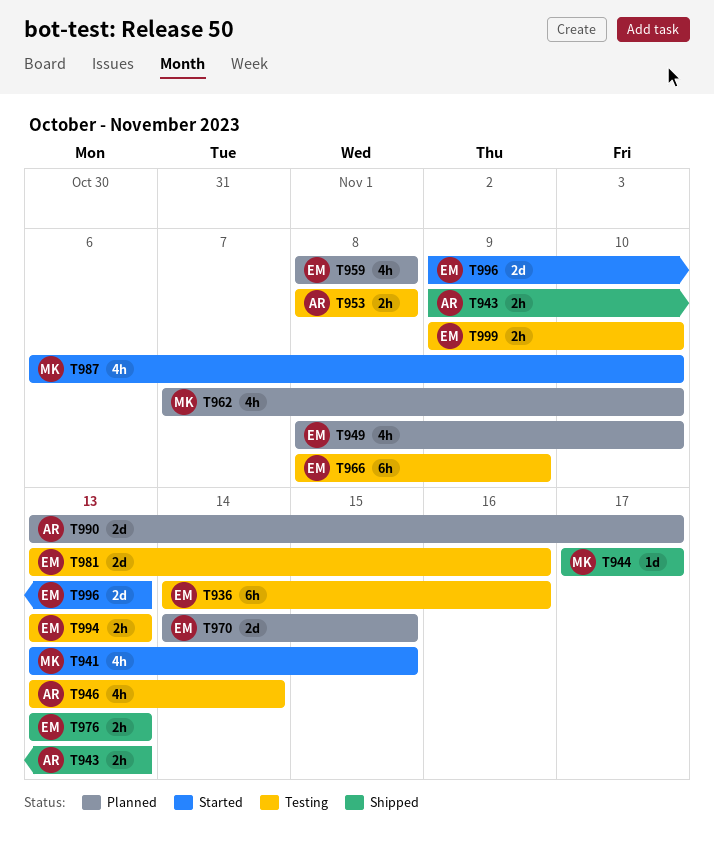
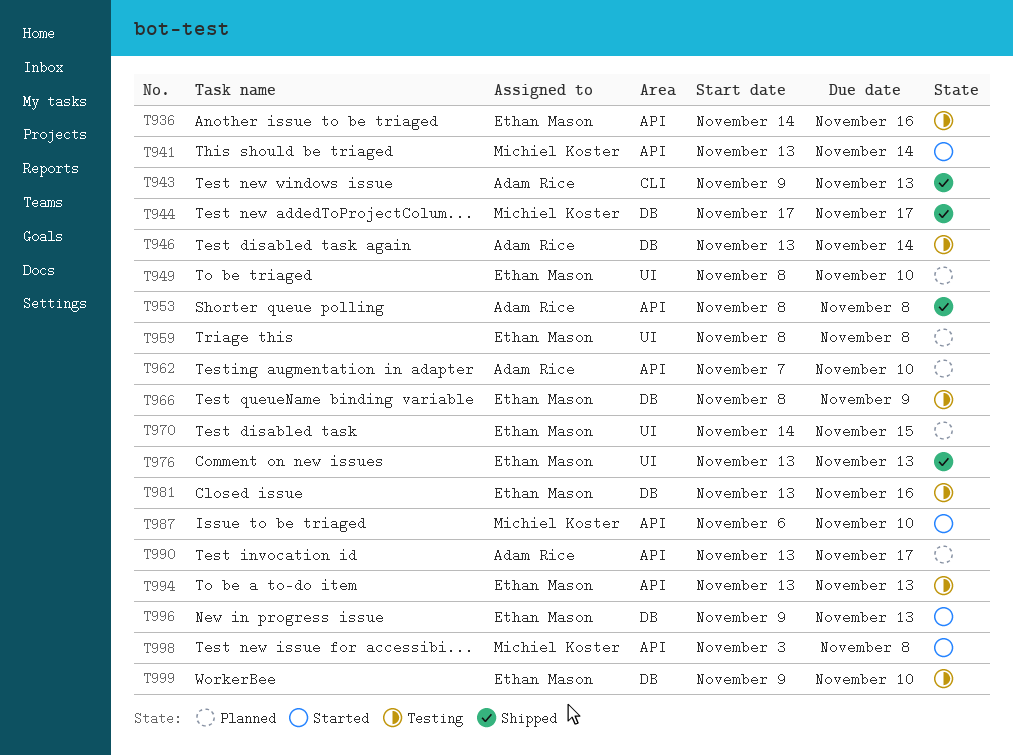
T941, due: Nov 15 -> Nov 14
T953, status: Testing -> Shipped
T962, owner: Michiel Koster -> Adam Rice
T998: none -> present

